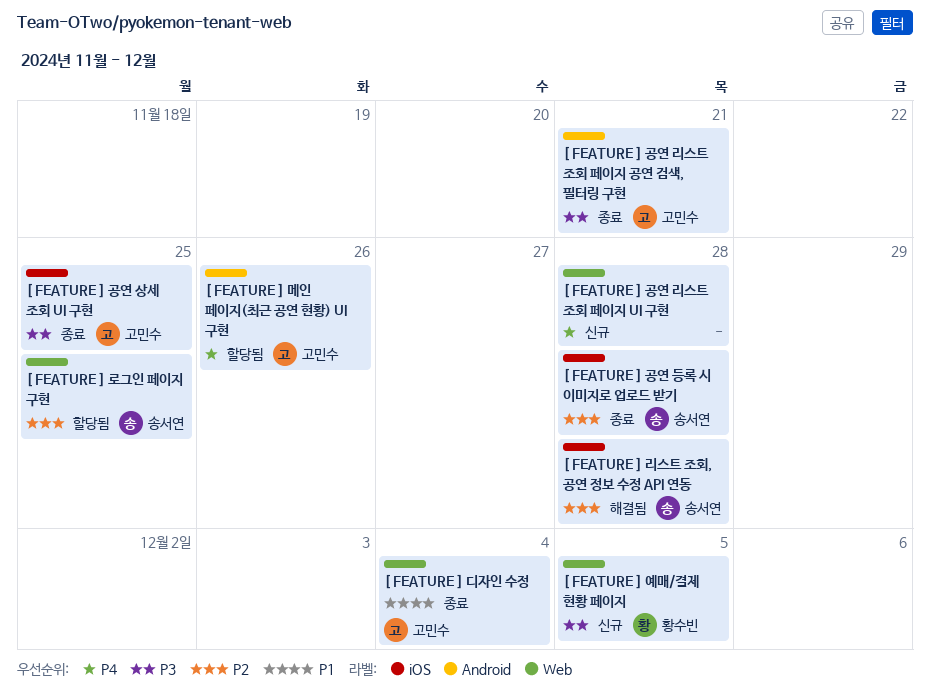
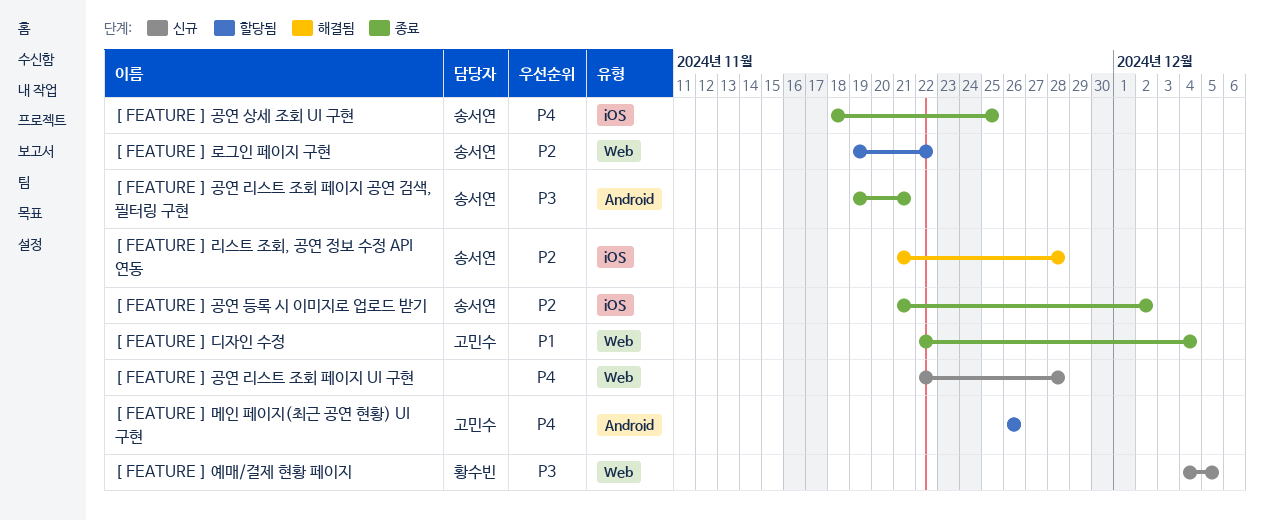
[ FEATURE ] 공연 등록 시 이미지로 업로드 받기, due: Nov 28 -> Dec 2
[ FEATURE ] 공연 리스트 조회 페이지 공연 검색, 필터링 구현, owner: 고민수 -> 송서연
[ FEATURE ] 공연 상세 조회 UI 구현, owner: 고민수 -> 송서연
[ FEATURE ] 공연 상세 조회 UI 구현, priority: P3 -> P4
[ FEATURE ] 로그인 페이지 구현, due: Nov 25 -> Nov 22

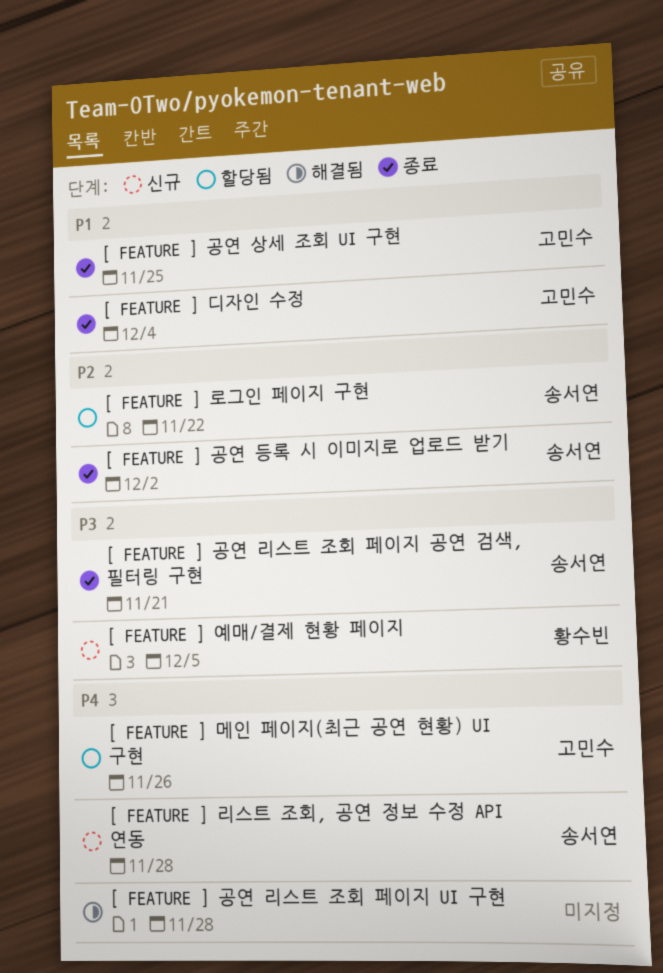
[ FEATURE ] 공연 리스트 조회 페이지 UI 구현, status: 신규 -> 해결됨
[ FEATURE ] 공연 상세 조회 UI 구현, owner: 송서연 -> 고민수
[ FEATURE ] 공연 상세 조회 UI 구현, priority: P4 -> P1
[ FEATURE ] 리스트 조회, 공연 정보 수정 API 연동, status: 해결됨 -> 신규
[ FEATURE ] 리스트 조회, 공연 정보 수정 API 연동, priority: P2 -> P4

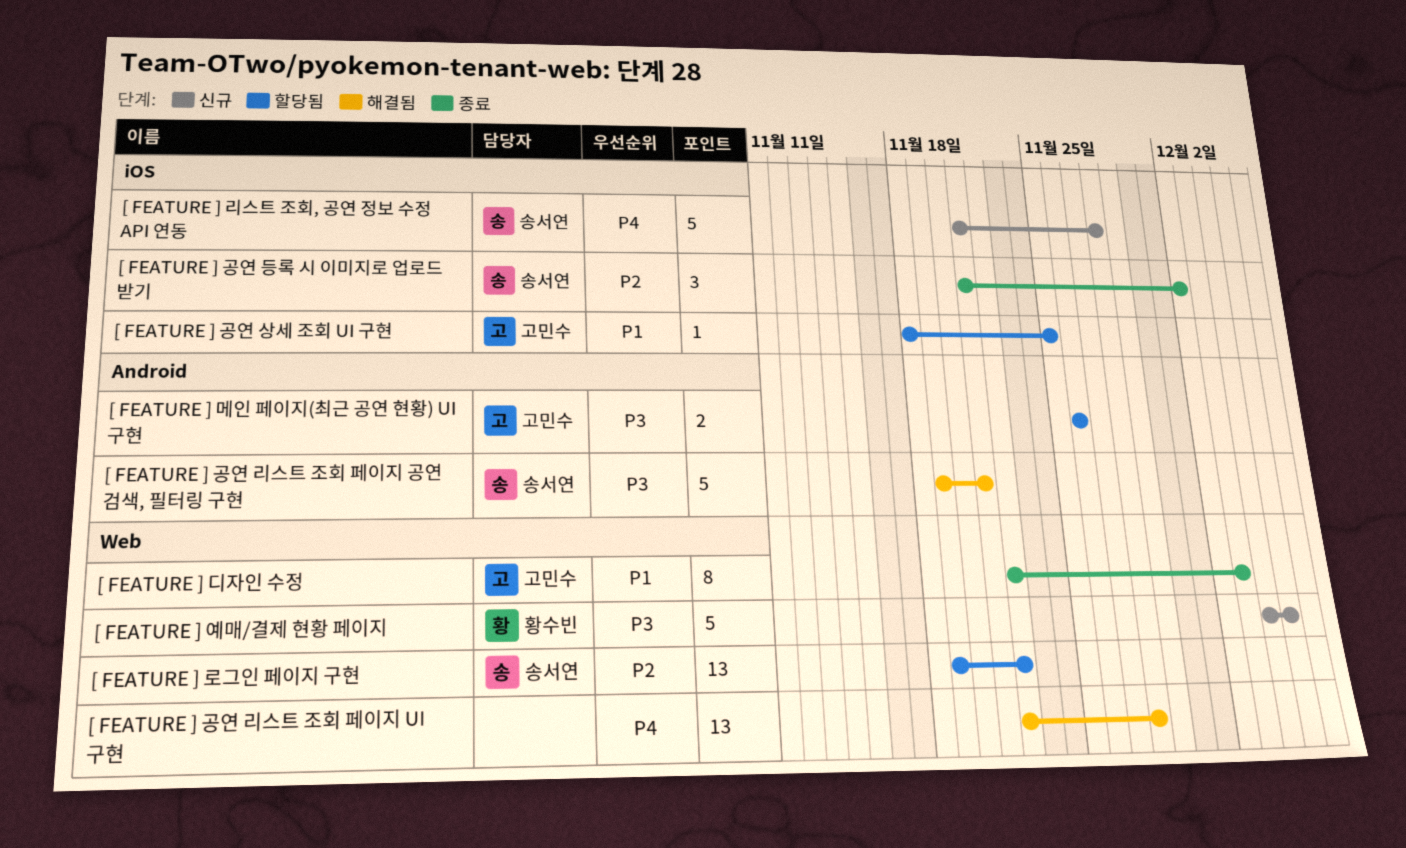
[ FEATURE ] 공연 리스트 조회 페이지 공연 검색, 필터링 구현, status: 종료 -> 해결됨
[ FEATURE ] 공연 상세 조회 UI 구현, status: 종료 -> 할당됨
[ FEATURE ] 디자인 수정, due: Dec 4 -> Dec 3
[ FEATURE ] 메인 페이지(최근 공연 현황) UI 구현, priority: P4 -> P3

